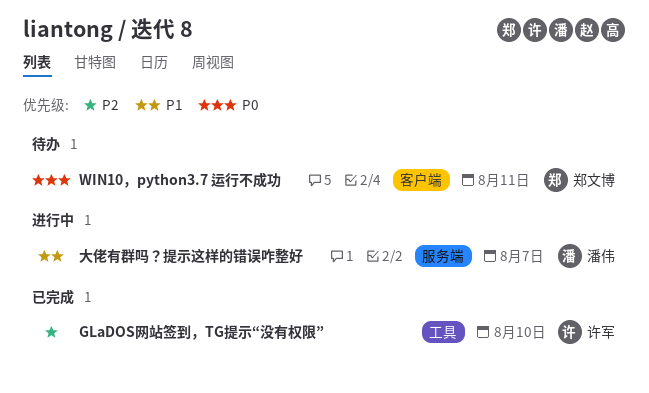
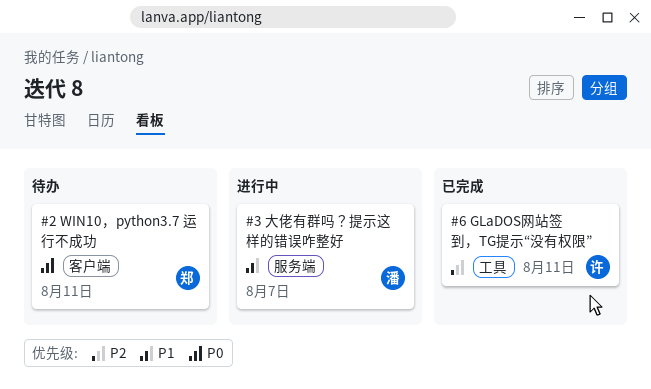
GLaDOS网站签到，TG提示“没有权限”, due: Aug 10 -> Aug 11

